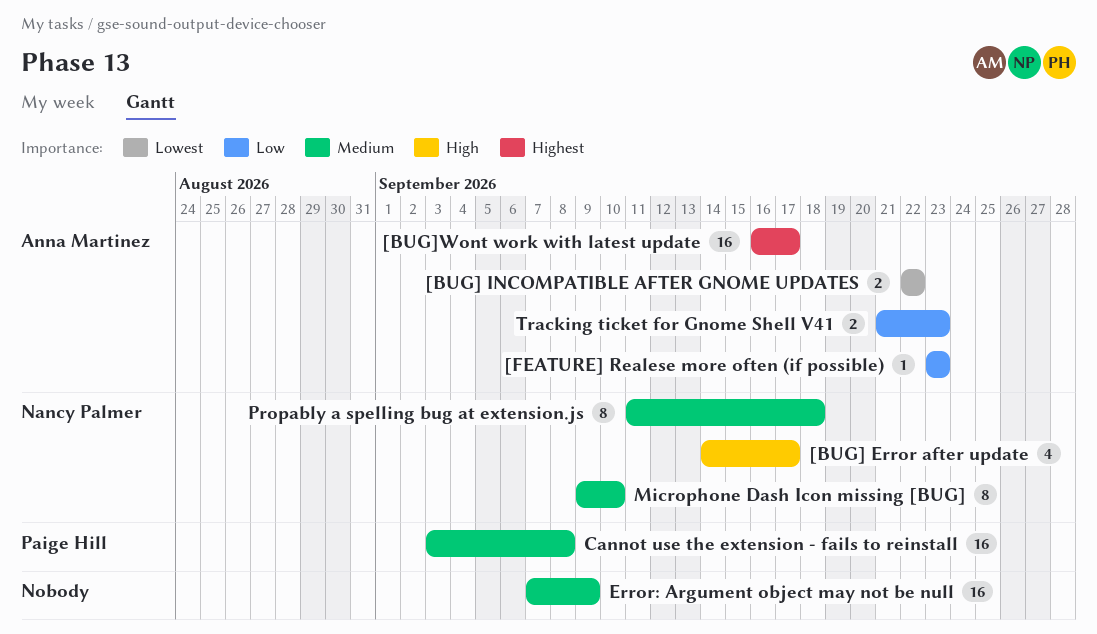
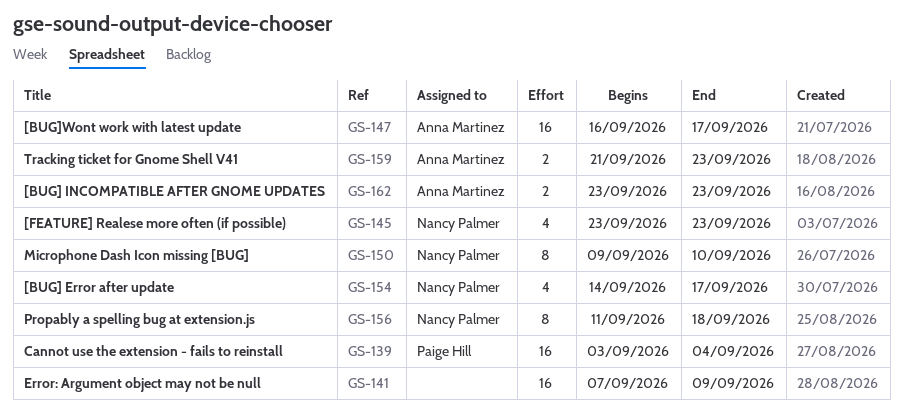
[BUG] INCOMPATIBLE AFTER GNOME UPDATES, start: Sep 22 -> Sep 23
[BUG] INCOMPATIBLE AFTER GNOME UPDATES, due: Sep 22 -> Sep 23
[FEATURE] Realese more often (if possible), owner: Anna Martinez -> Nancy Palmer
[FEATURE] Realese more often (if possible), estimate: 1 -> 4
Cannot use the extension - fails to reinstall, due: Sep 8 -> Sep 4

